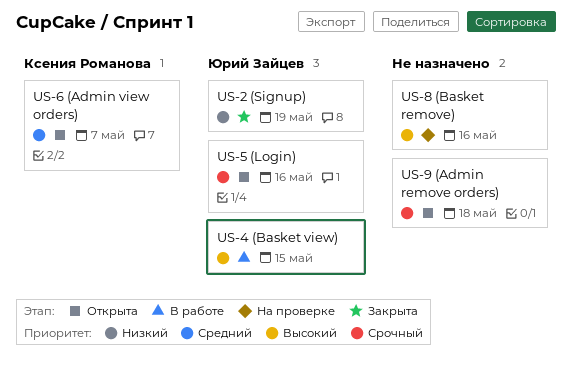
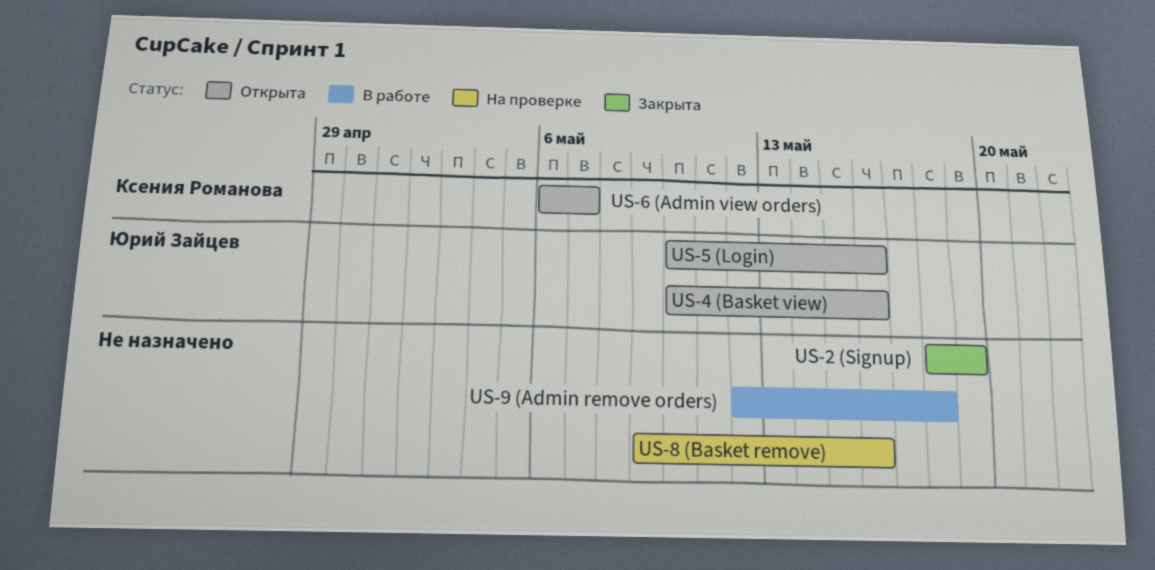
US-2 (Signup), owner: Юрий Зайцев -> none
US-4 (Basket view), status: В работе -> Открыта
US-4 (Basket view), due: May 15 -> May 16
US-9 (Admin remove orders), status: Открыта -> В работе

